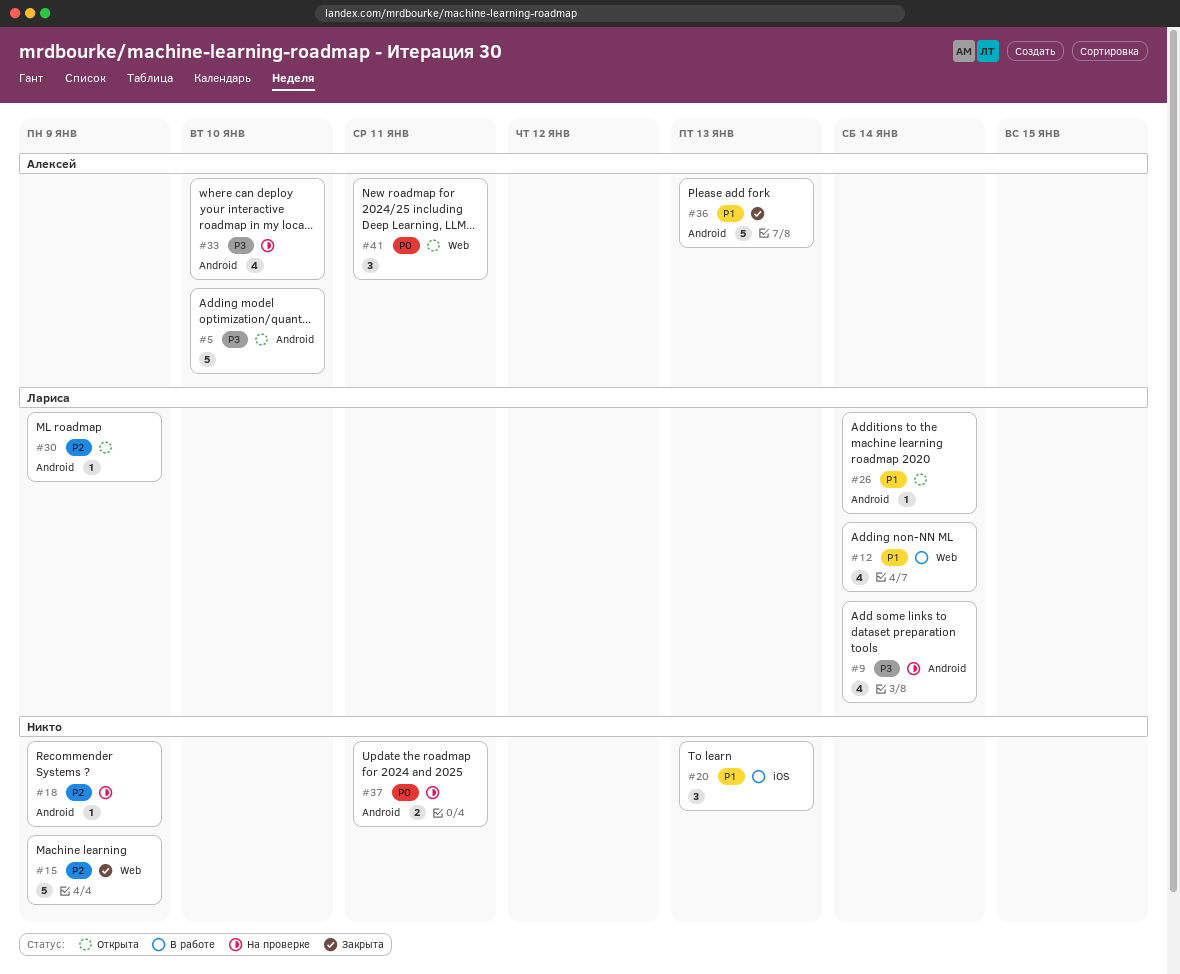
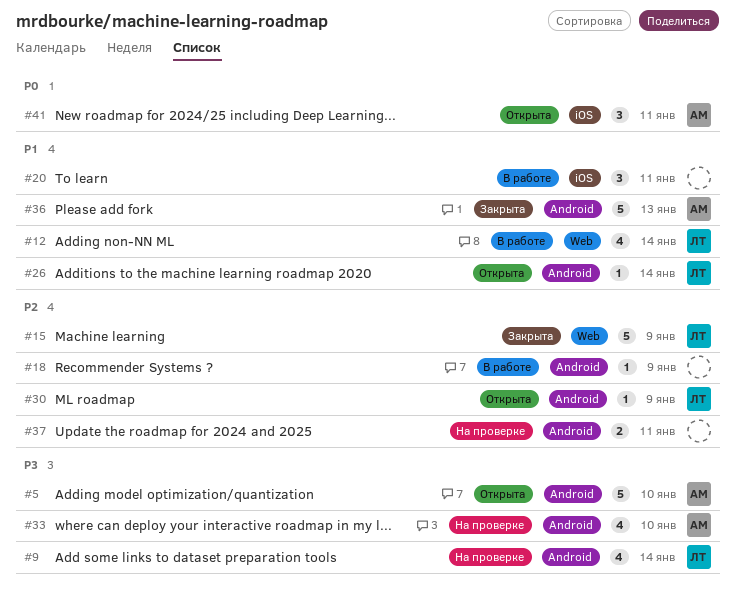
#15, owner: none -> Лариса
#18, status: На проверке -> В работе
#20, due: Jan 13 -> Jan 11
#37, priority: P0 -> P2
#41, label: Web -> iOS

